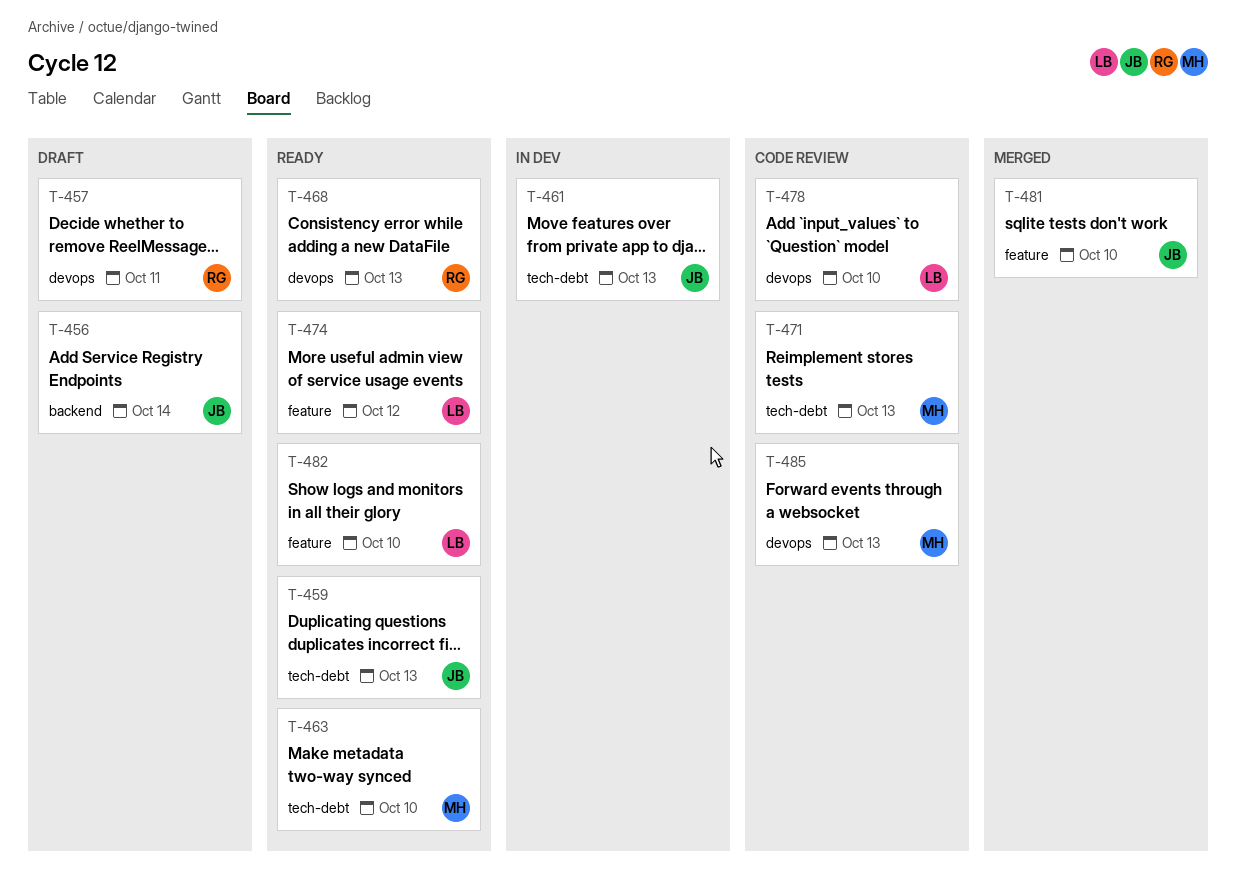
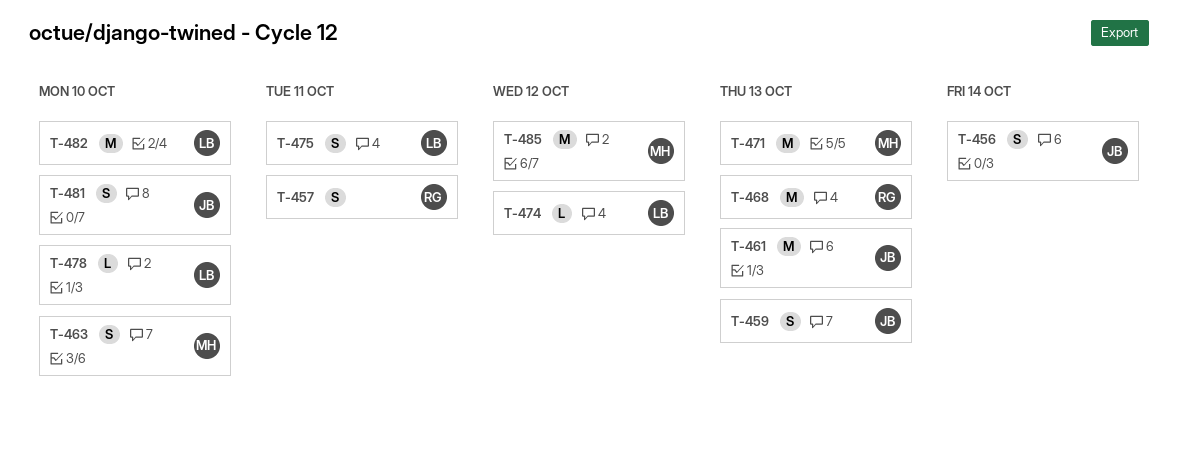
T-475: none -> present
T-485, due: Oct 13 -> Oct 12

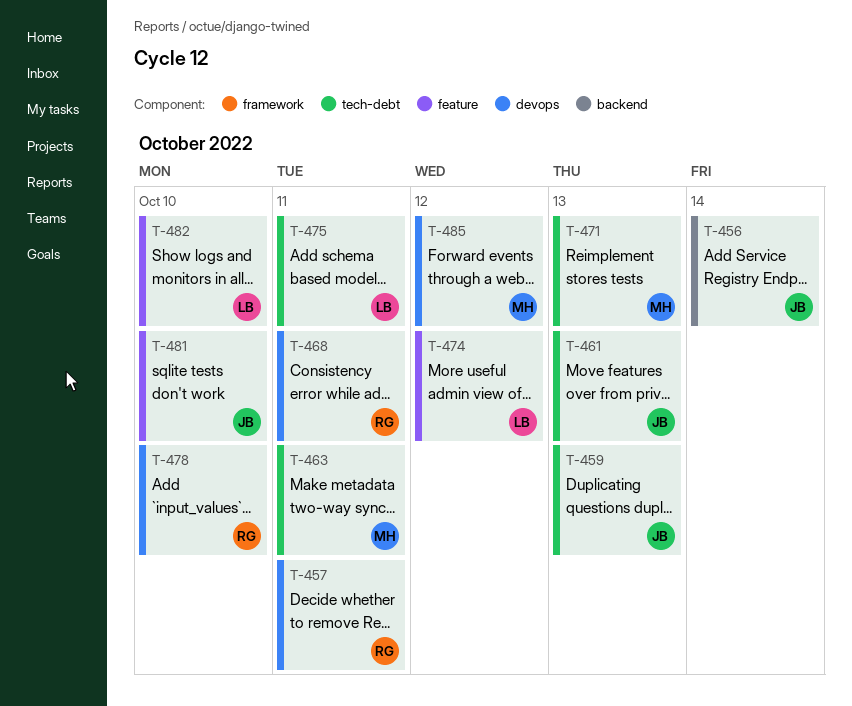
T-463, due: Oct 10 -> Oct 11
T-468, due: Oct 13 -> Oct 11
T-478, owner: LB -> RG

